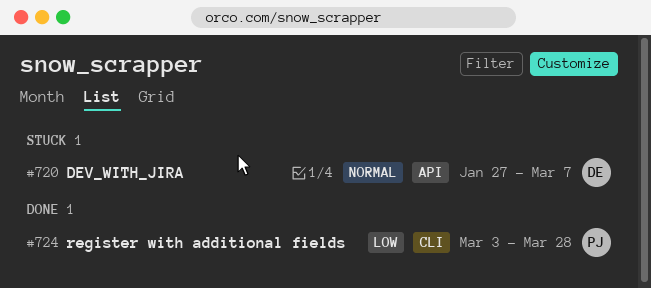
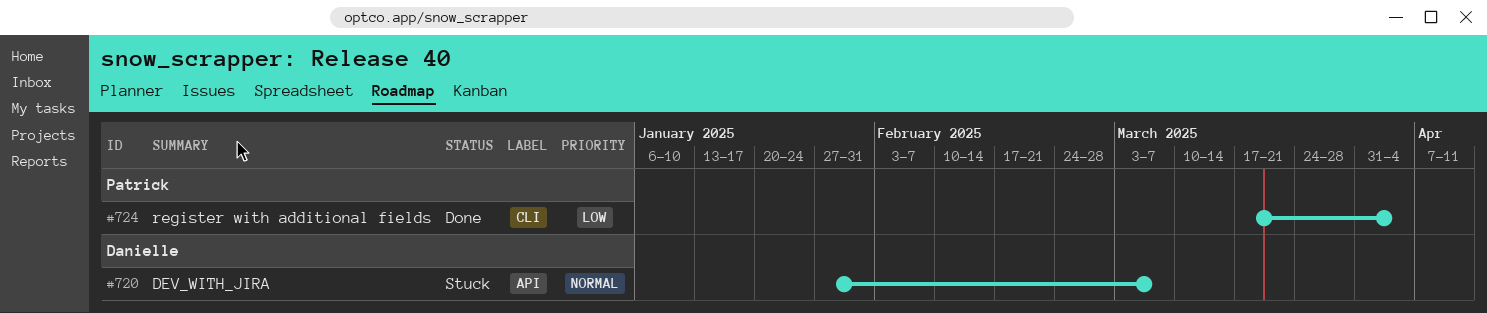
#724, start: Mar 3 -> Mar 17
#724, due: Mar 28 -> Apr 4

